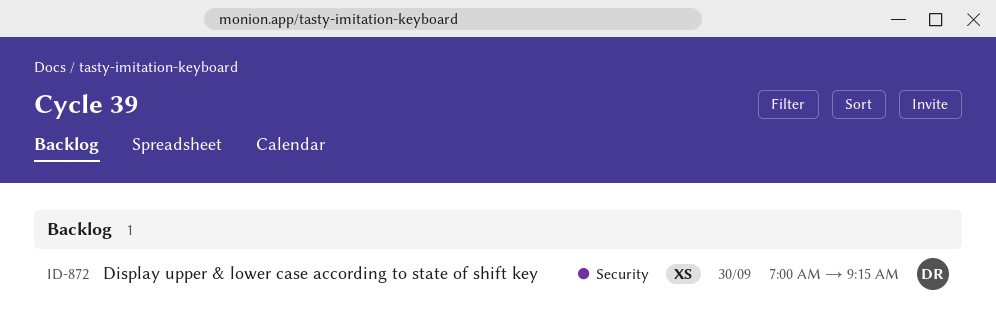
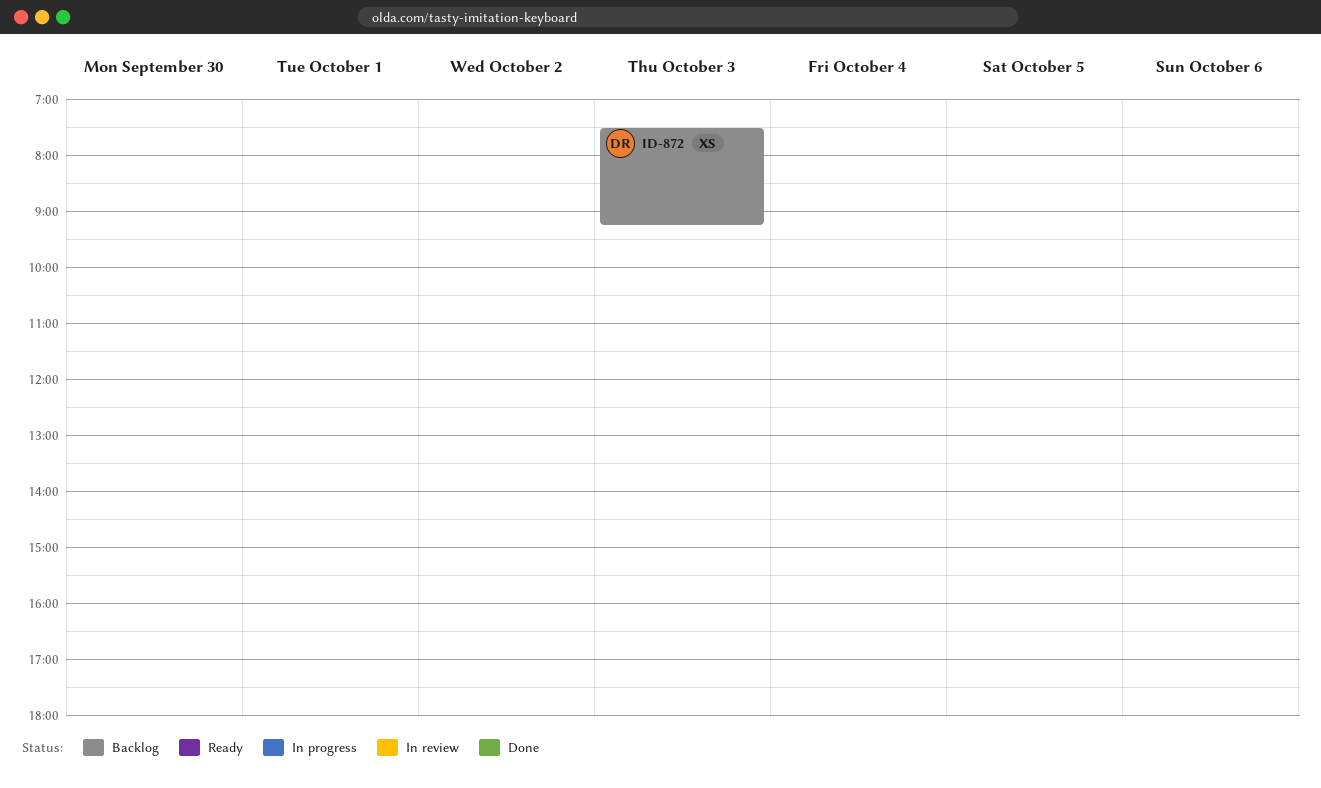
ID-872, day: Sep 30 -> Oct 3
ID-872, begins: 07:00 -> 07:30

